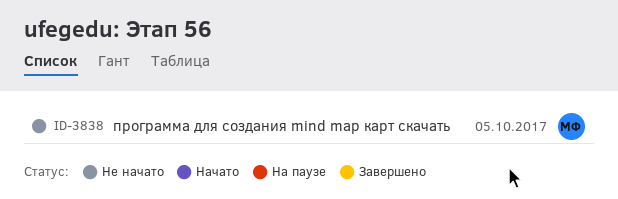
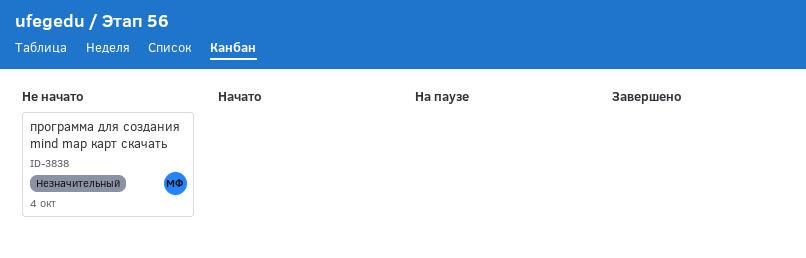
ID-3838, due: Oct 5 -> Oct 4

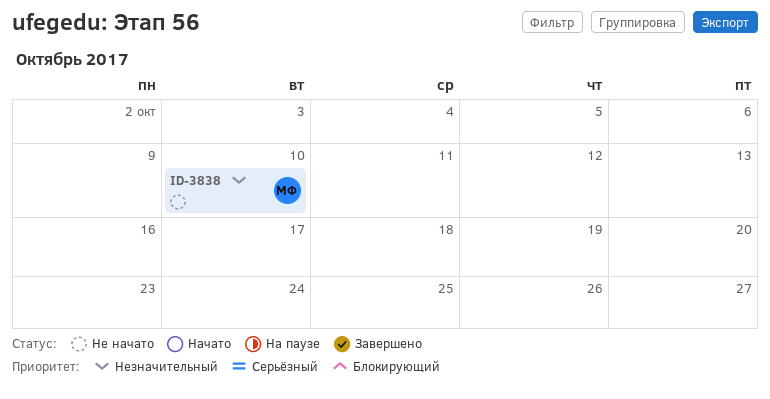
ID-3838, due: Oct 4 -> Oct 10

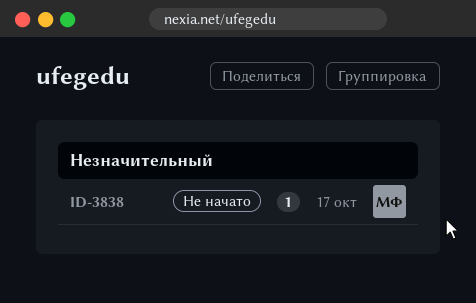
ID-3838, due: Oct 10 -> Oct 17

